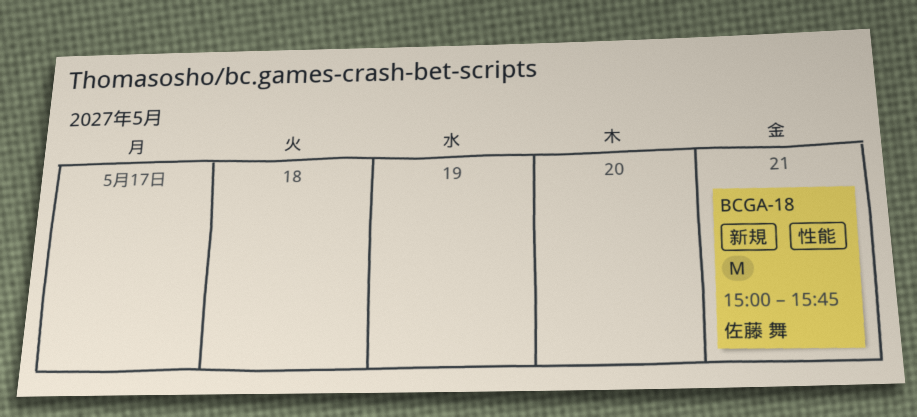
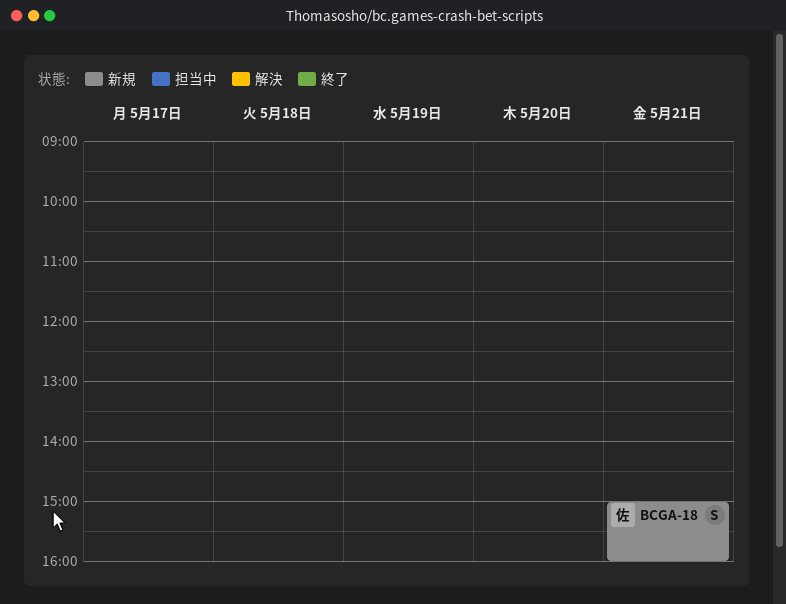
BCGA-18, estimate: M -> S
BCGA-18, ends: 15:45 -> 16:00

